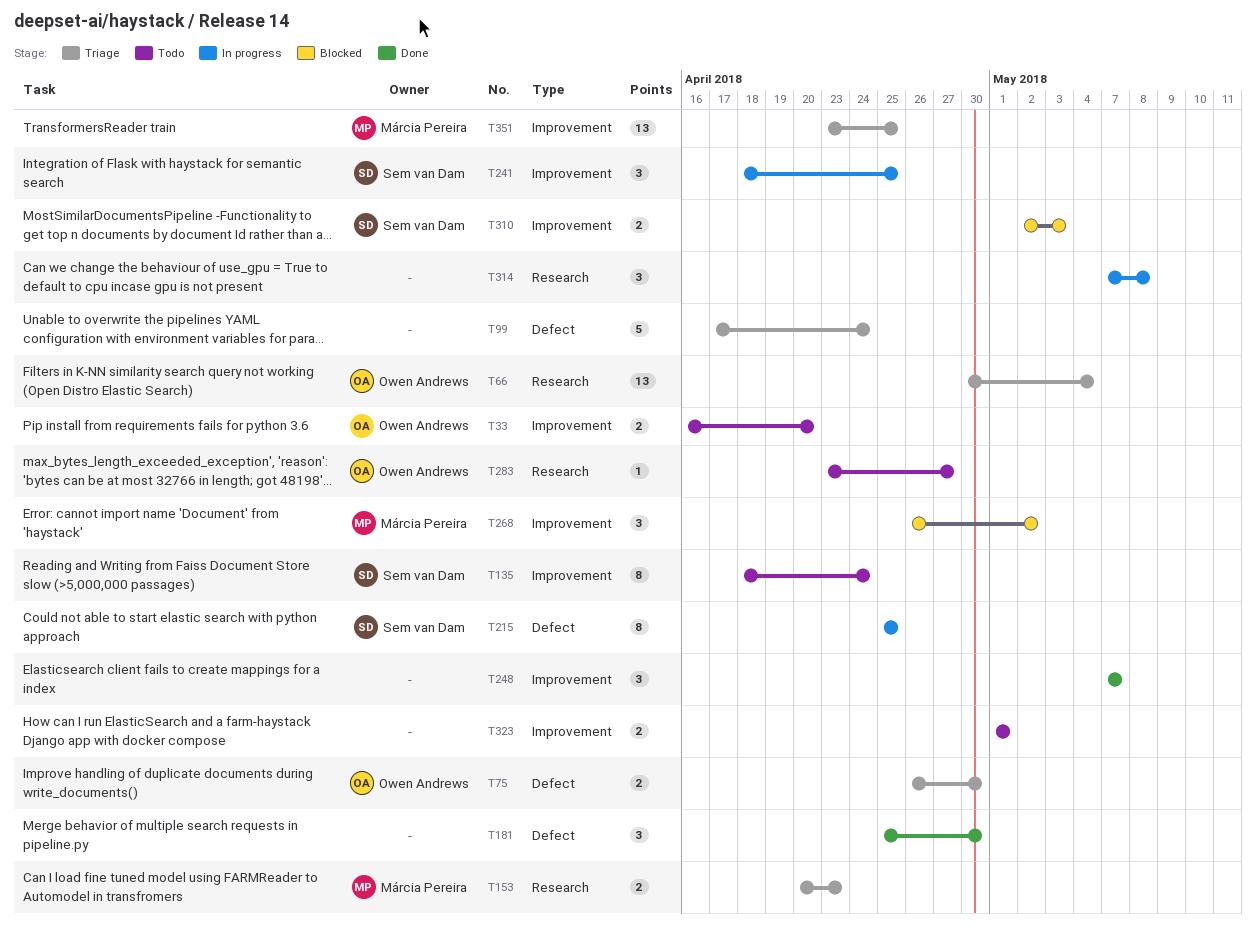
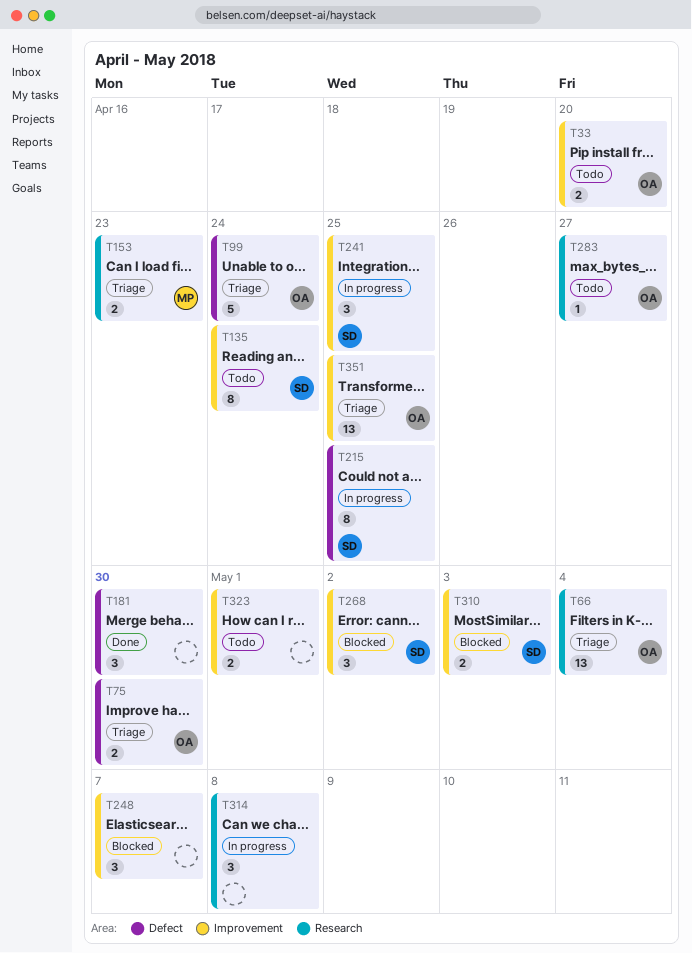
T99, owner: none -> Owen Andrews
T248, status: Done -> Blocked
T268, owner: Márcia Pereira -> Sem van Dam
T351, owner: Márcia Pereira -> Owen Andrews

